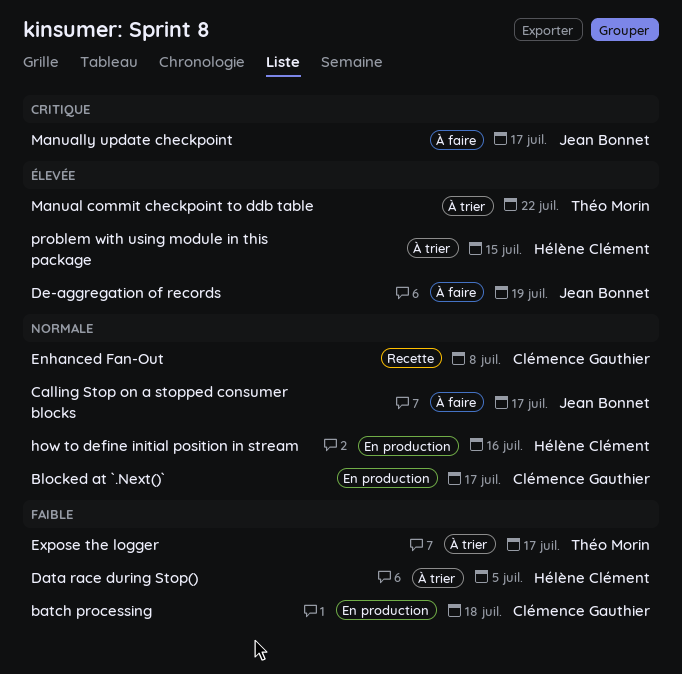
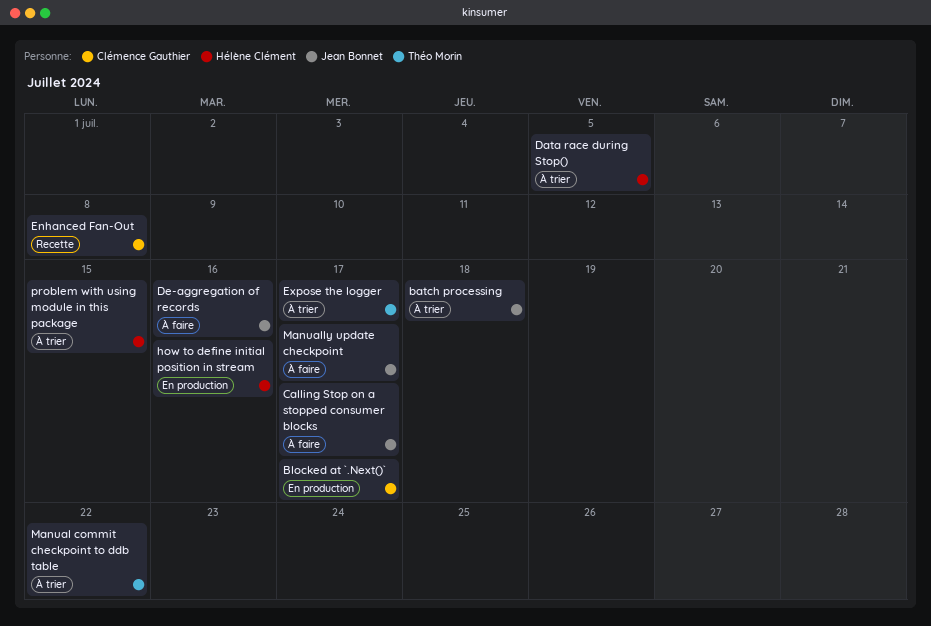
batch processing, status: En production -> À trier
batch processing, owner: Clémence Gauthier -> Jean Bonnet
De-aggregation of records, due: Jul 19 -> Jul 16

